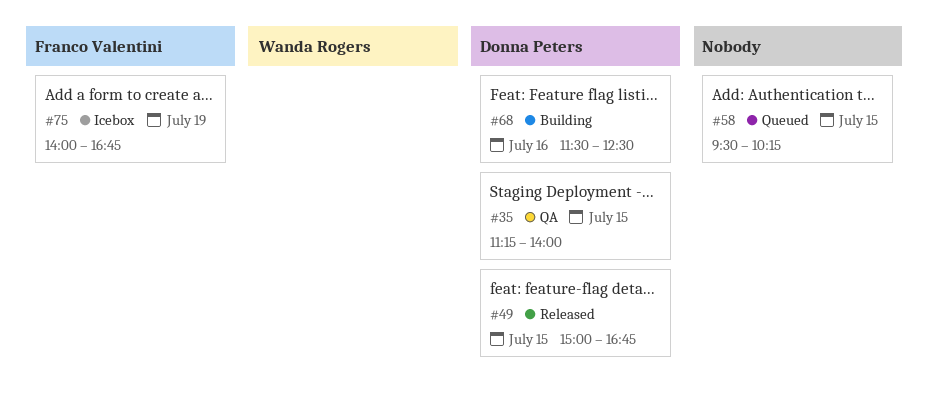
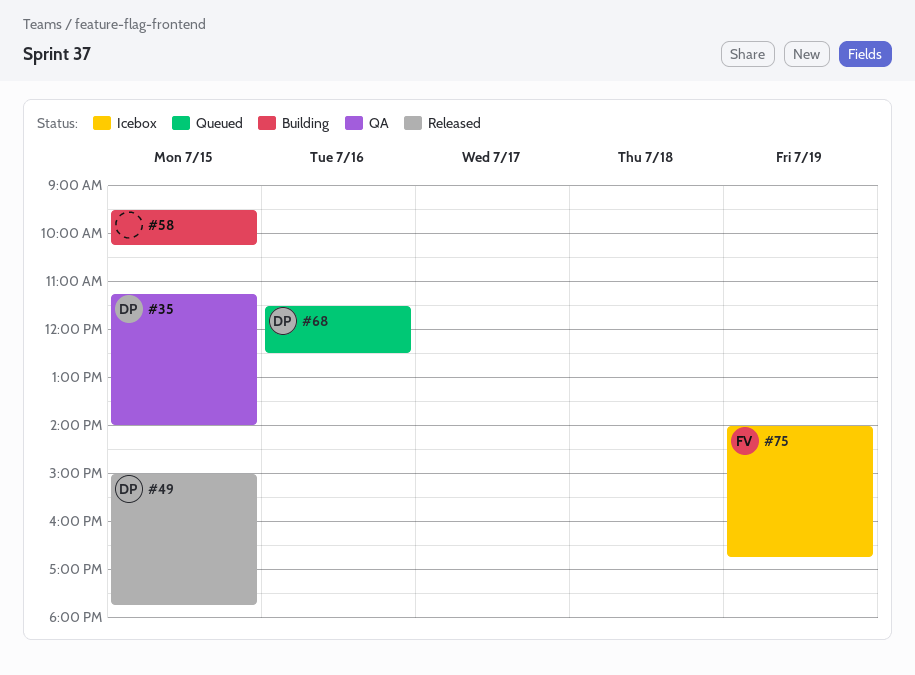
#49, ends: 16:45 -> 17:45
#58, status: Queued -> Building
#68, status: Building -> Queued

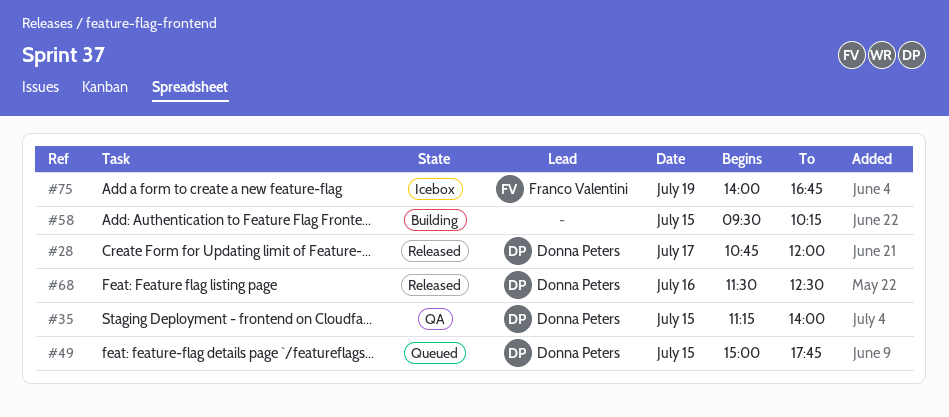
#28: none -> present
#49, status: Released -> Queued
#68, status: Queued -> Released

